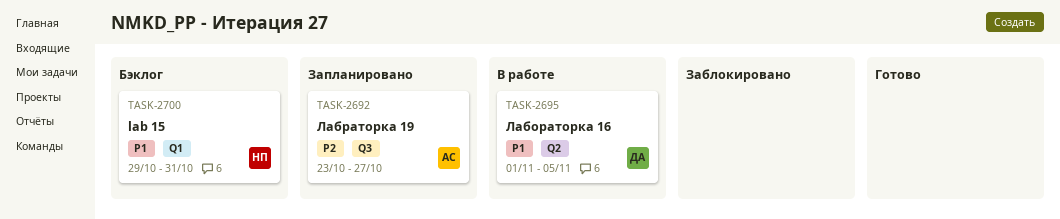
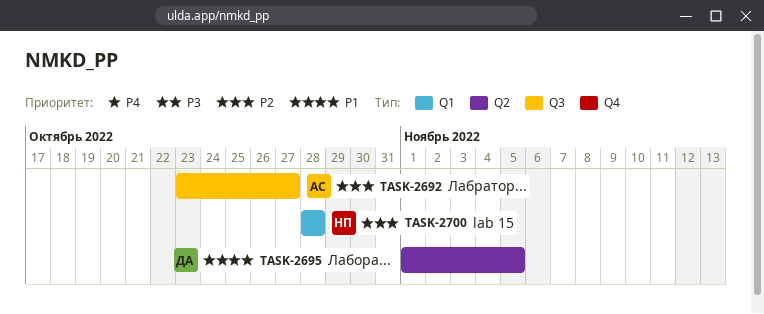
TASK-2700, priority: P1 -> P2
TASK-2700, start: Oct 29 -> Oct 28
TASK-2700, due: Oct 31 -> Oct 28

